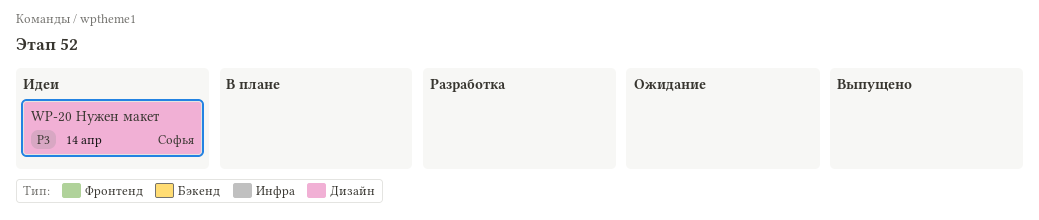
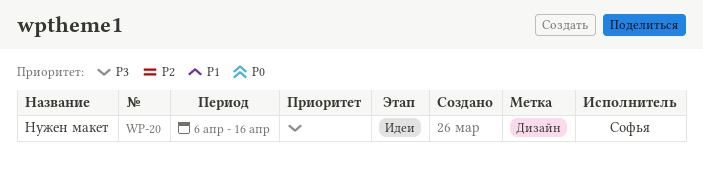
WP-20, due: Apr 14 -> Apr 16

